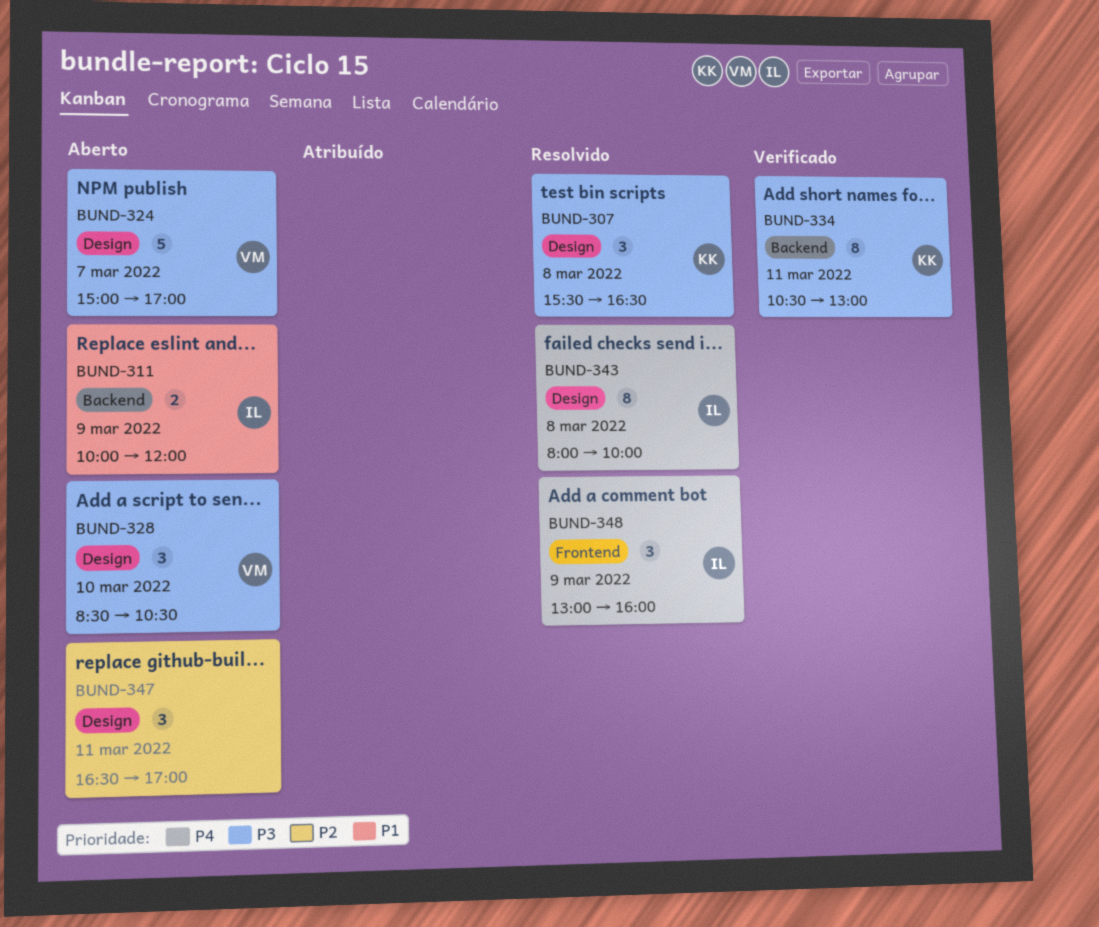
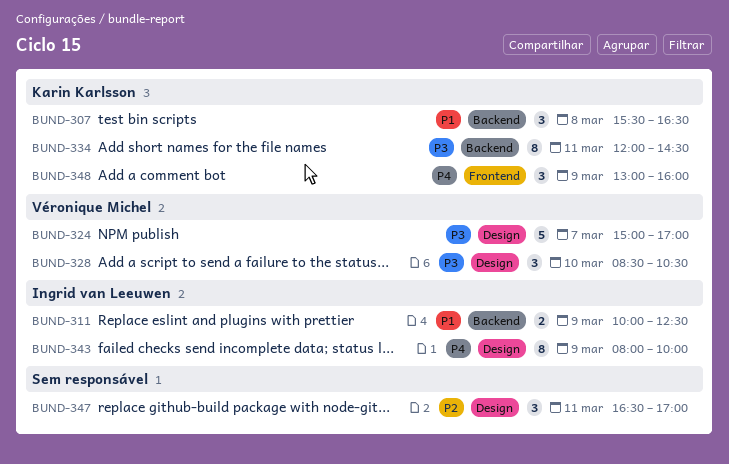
BUND-307, priority: P3 -> P1
BUND-307, label: Design -> Backend
BUND-311, ends: 12:00 -> 12:30
BUND-334, begins: 10:30 -> 12:00
BUND-334, ends: 13:00 -> 14:30
BUND-343, day: Mar 8 -> Mar 9
BUND-348, owner: Ingrid van Leeuwen -> Karin Karlsson

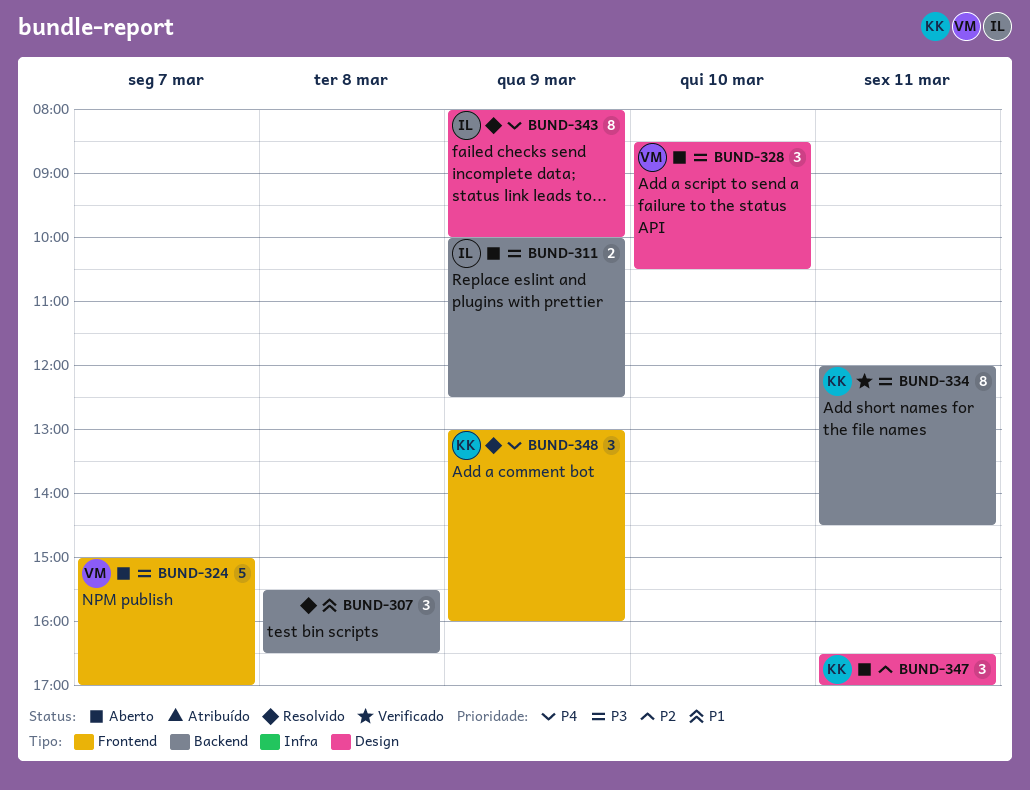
BUND-307, owner: Karin Karlsson -> none
BUND-311, priority: P1 -> P3
BUND-324, label: Design -> Frontend
BUND-347, owner: none -> Karin Karlsson

